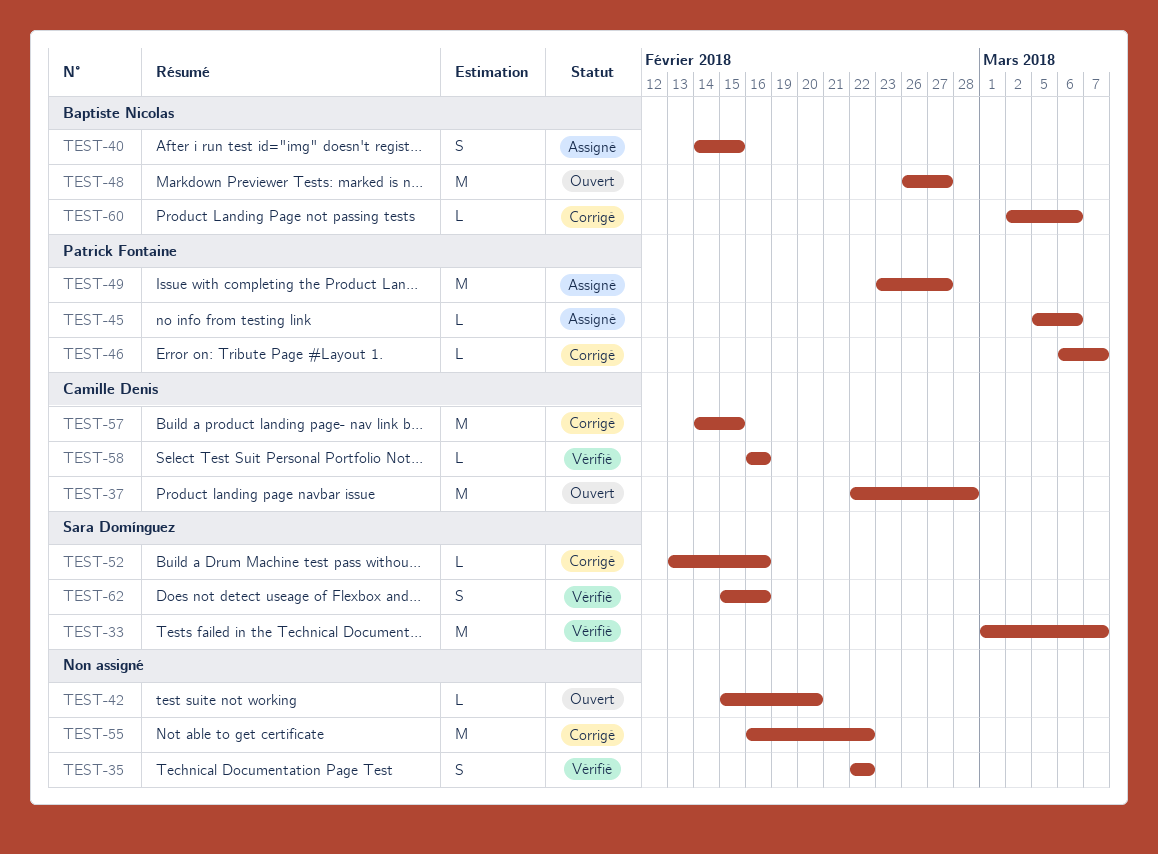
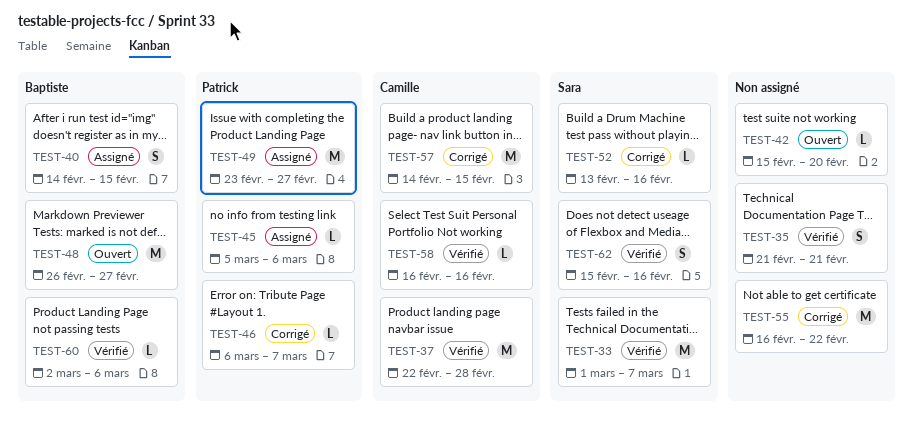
TEST-35, start: Feb 22 -> Feb 21
TEST-35, due: Feb 22 -> Feb 21
TEST-37, status: Ouvert -> Vérifié
TEST-60, status: Corrigé -> Vérifié

